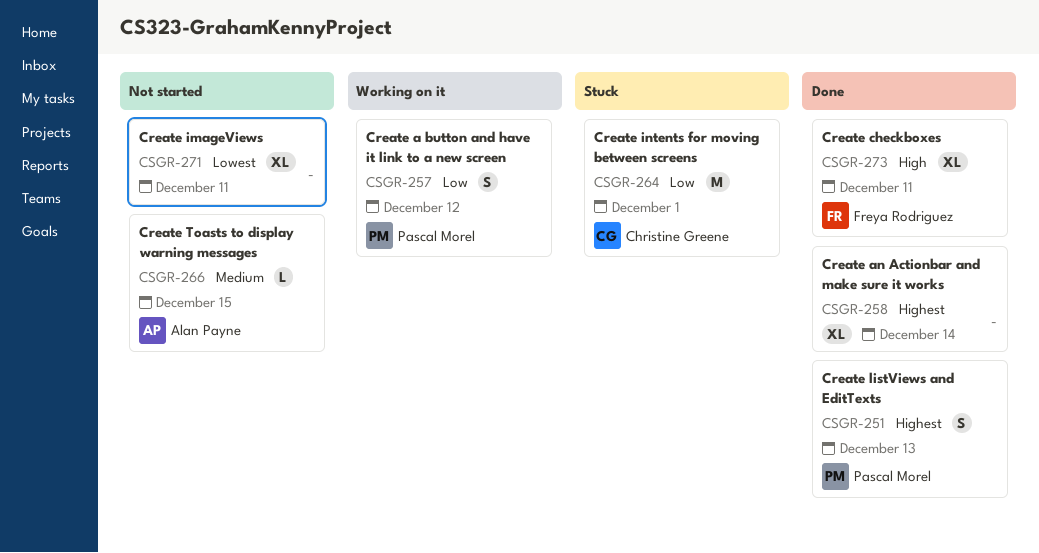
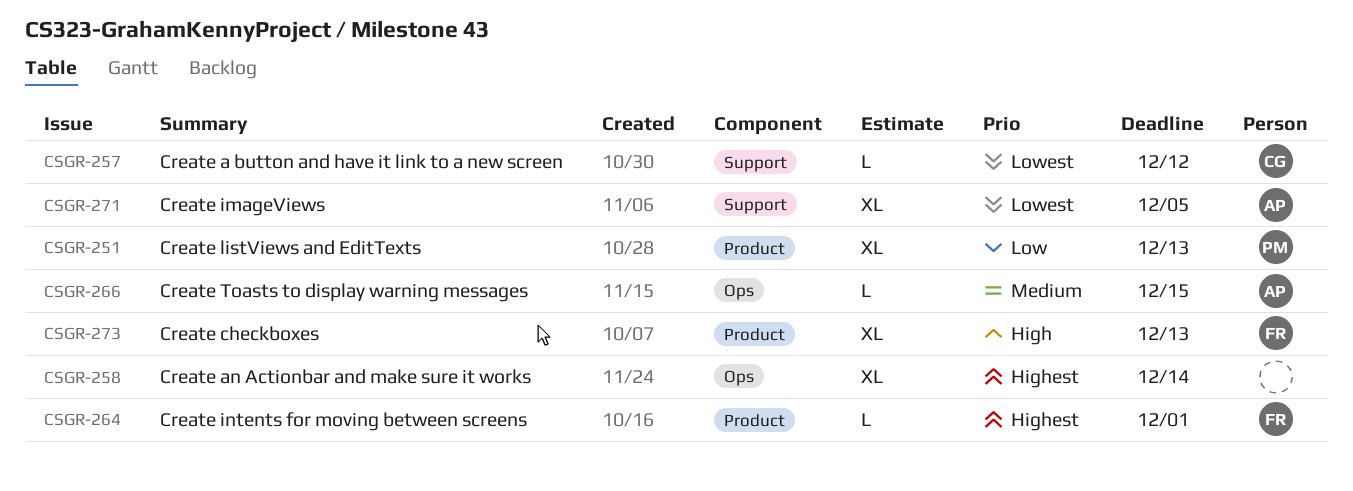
CSGR-251, priority: Highest -> Low
CSGR-251, estimate: S -> XL
CSGR-257, owner: Pascal Morel -> Christine Greene
CSGR-257, priority: Low -> Lowest
CSGR-257, estimate: S -> L
CSGR-264, owner: Christine Greene -> Freya Rodriguez
CSGR-264, priority: Low -> Highest
CSGR-264, estimate: M -> L
CSGR-271, owner: none -> Alan Payne
CSGR-271, due: Dec 11 -> Dec 5
CSGR-273, due: Dec 11 -> Dec 13

